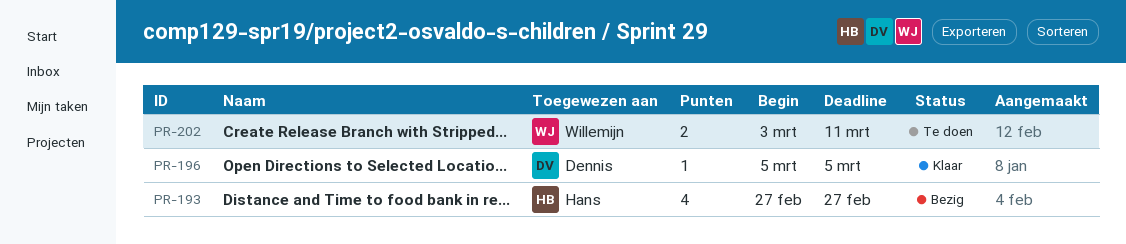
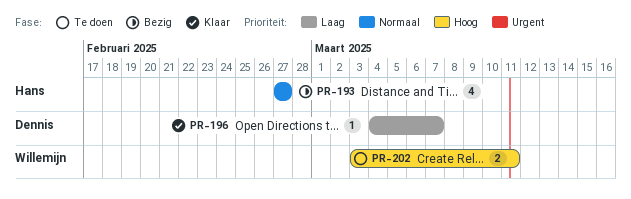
PR-196, start: Mar 5 -> Mar 4
PR-196, due: Mar 5 -> Mar 7

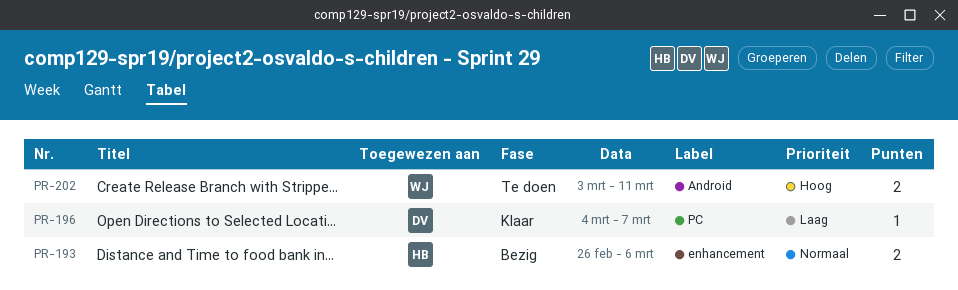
PR-193, estimate: 4 -> 2
PR-193, start: Feb 27 -> Feb 26
PR-193, due: Feb 27 -> Mar 6

